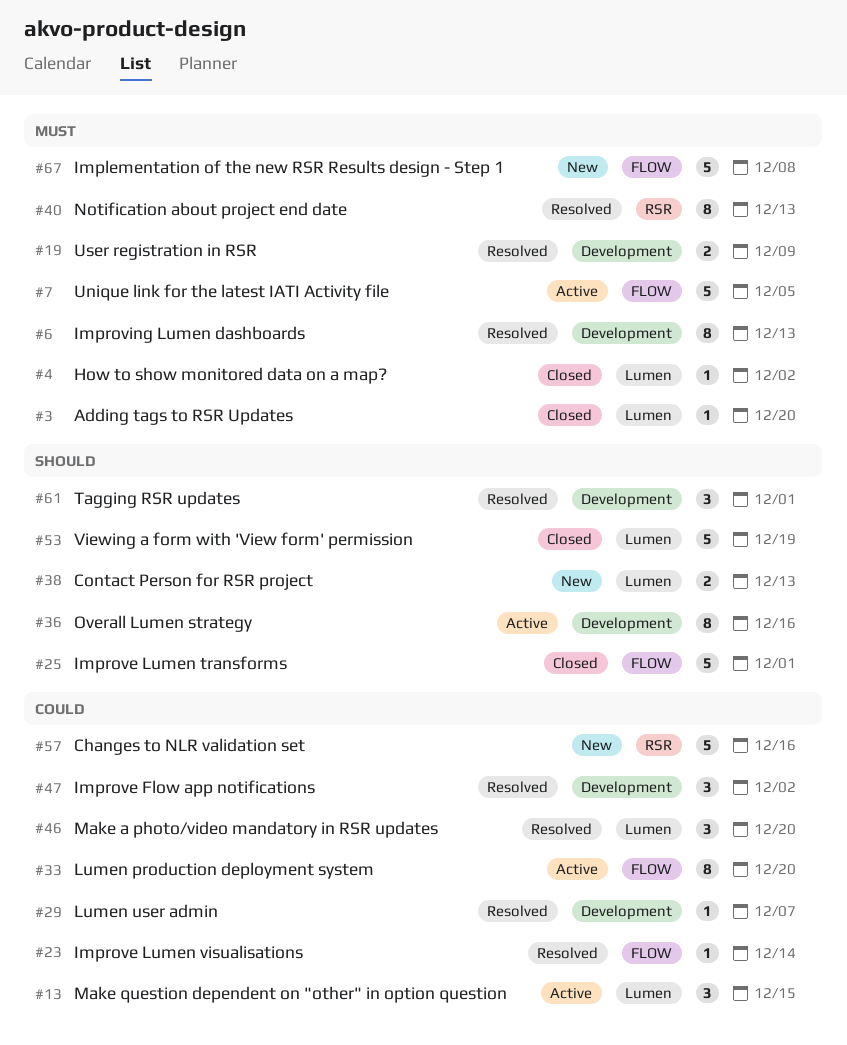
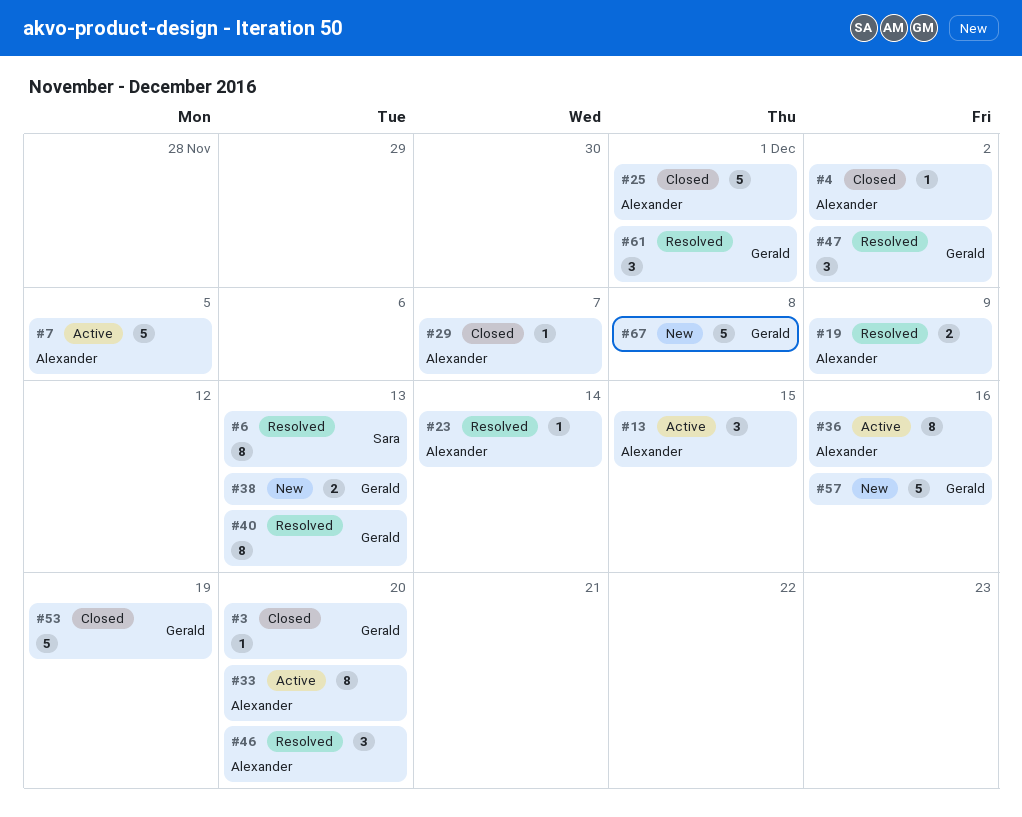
#29, status: Resolved -> Closed

